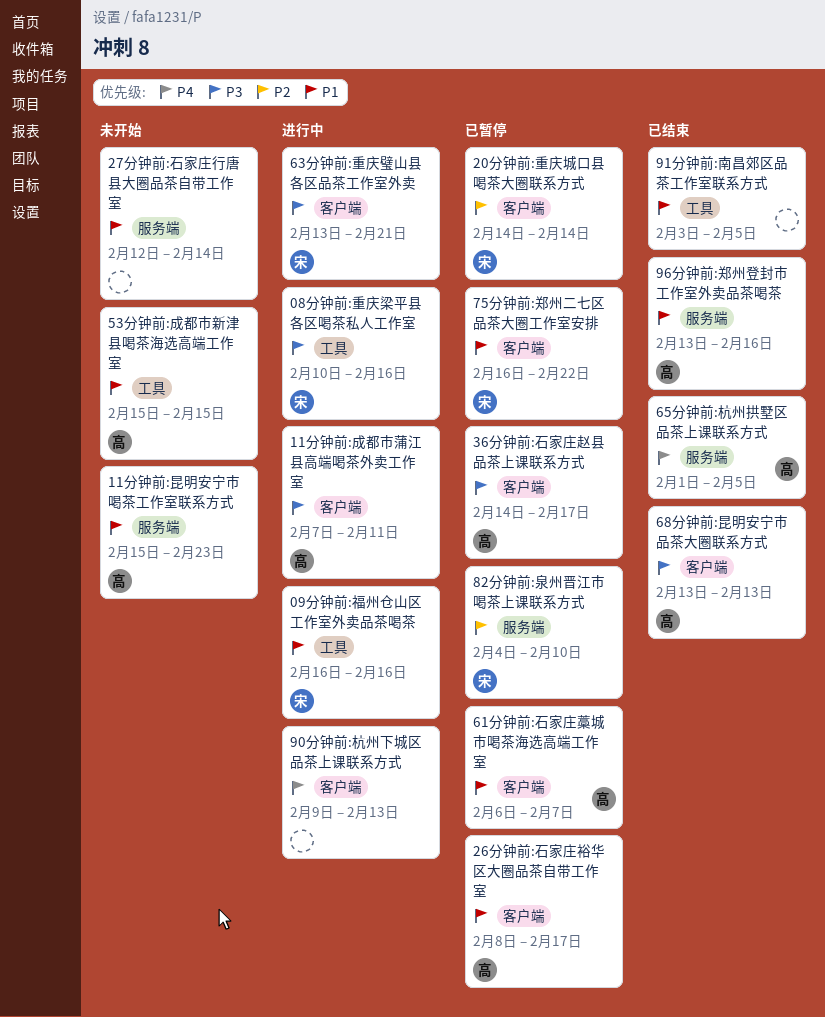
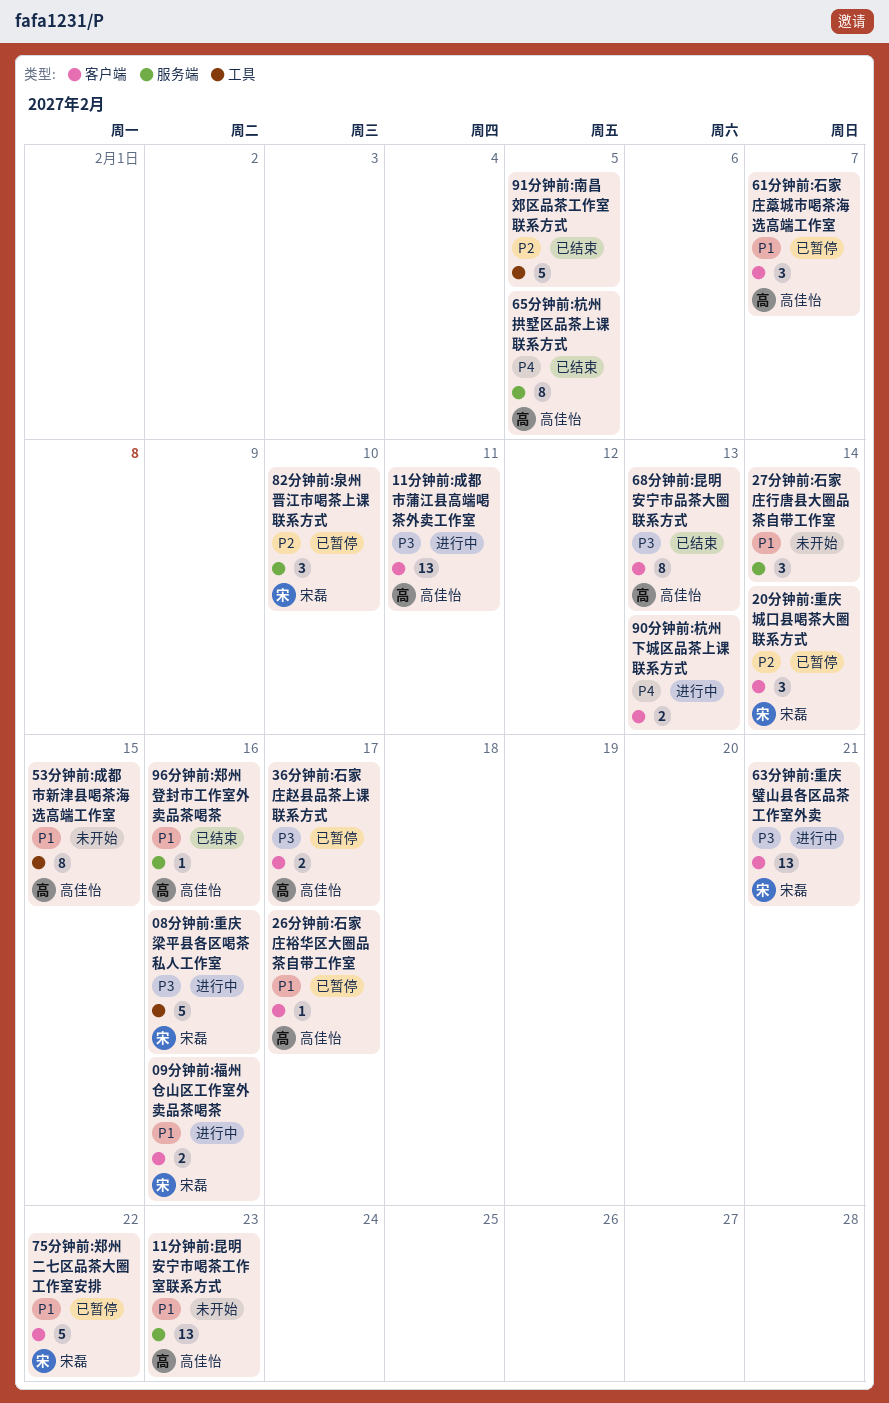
09分钟前:福州仓山区工作室外卖品茶喝茶, label: 工具 -> 客户端
91分钟前:南昌郊区品茶工作室联系方式, priority: P1 -> P2

